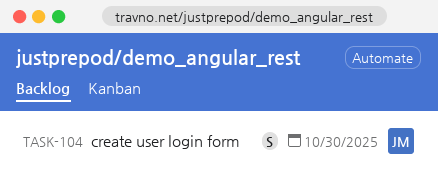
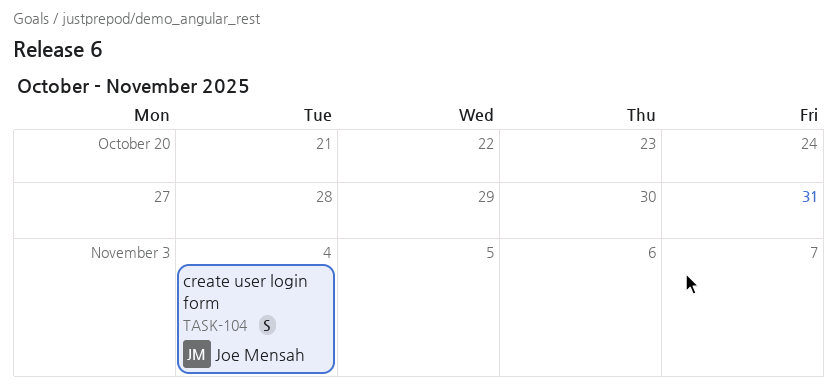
TASK-104, due: Oct 30 -> Nov 4

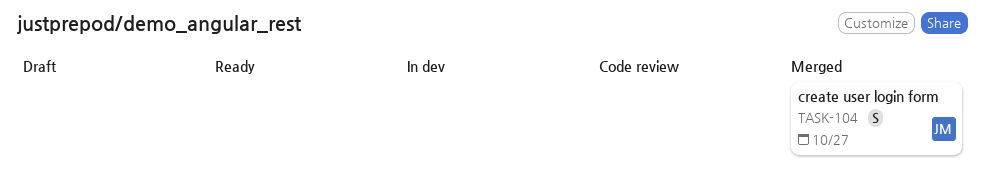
TASK-104, due: Nov 4 -> Oct 27

